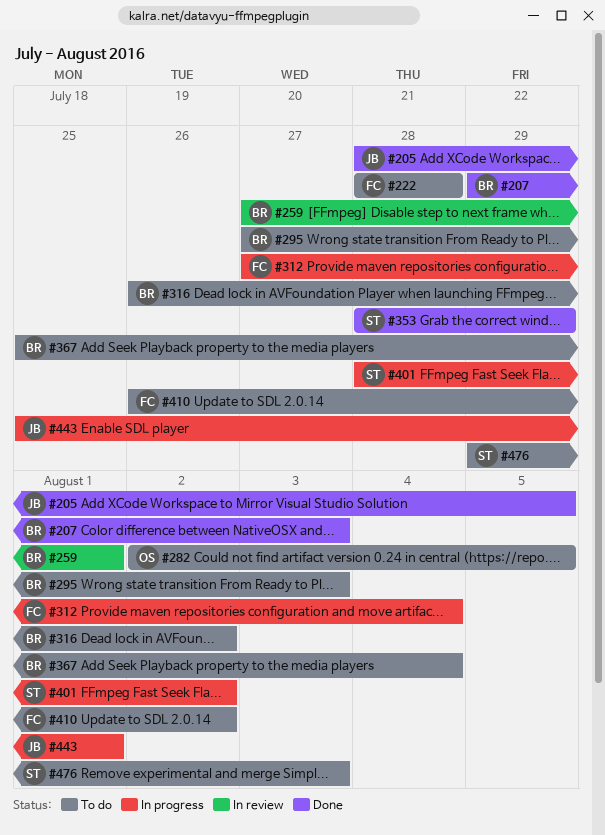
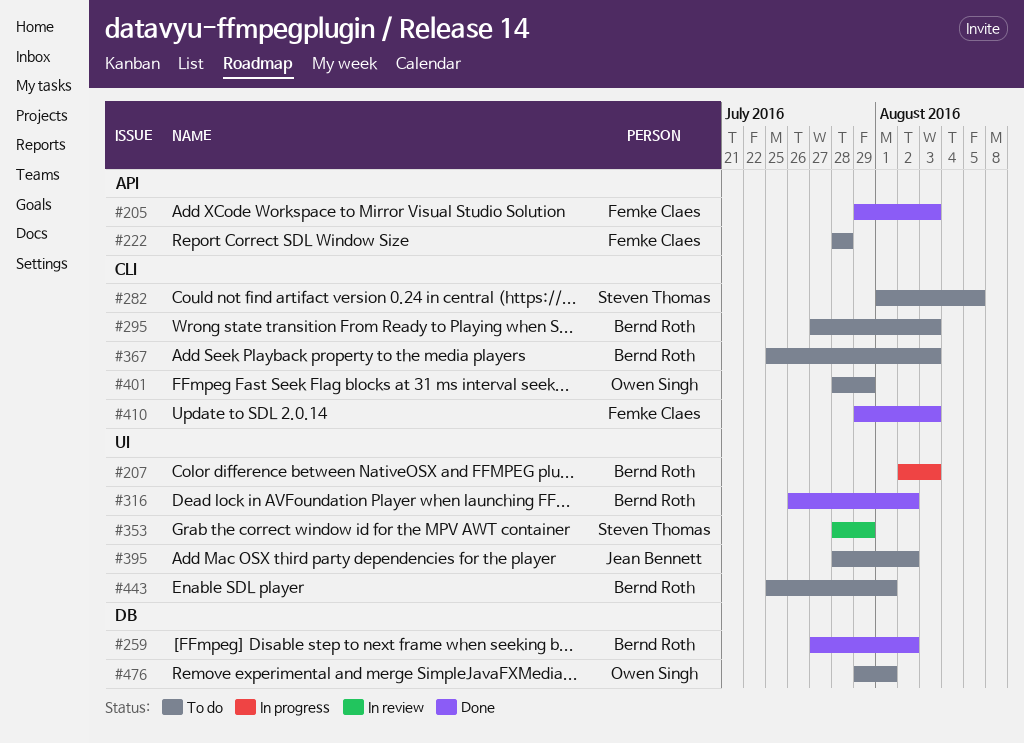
#205, owner: Jean Bennett -> Femke Claes
#205, start: Jul 28 -> Jul 29
#205, due: Aug 5 -> Aug 3
#207, status: Done -> In progress
#207, start: Jul 29 -> Aug 2
#259, status: In review -> Done
#259, due: Aug 1 -> Aug 2
#282, owner: Owen Singh -> Steven Thomas
#282, start: Aug 2 -> Aug 1
#312: present -> none
#316, status: To do -> Done
#353, status: Done -> In review
#367, due: Aug 4 -> Aug 3
#395: none -> present
#401, status: In progress -> To do
#401, owner: Steven Thomas -> Owen Singh
#401, due: Aug 2 -> Jul 29
#410, status: To do -> Done
#410, start: Jul 26 -> Jul 29
#410, due: Aug 2 -> Aug 3
#443, status: In progress -> To do
#443, owner: Jean Bennett -> Bernd Roth
#476, owner: Steven Thomas -> Owen Singh
#476, due: Aug 3 -> Aug 1

